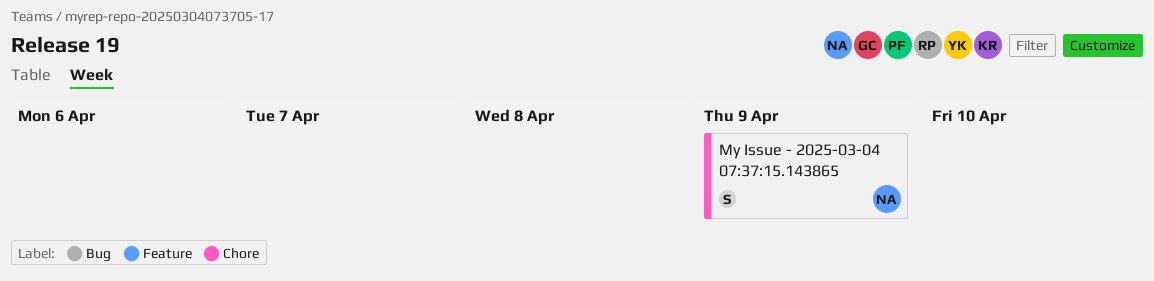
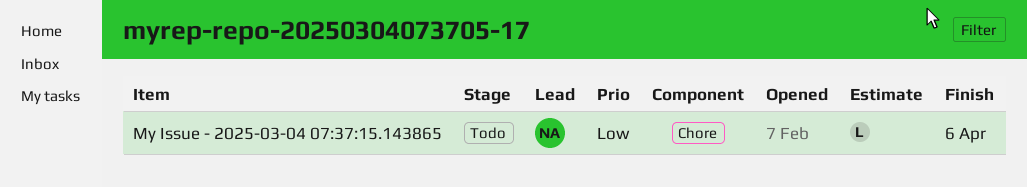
My Issue - 2025-03-04 07:37:15.143865, estimate: S -> L
My Issue - 2025-03-04 07:37:15.143865, due: Apr 9 -> Apr 6

